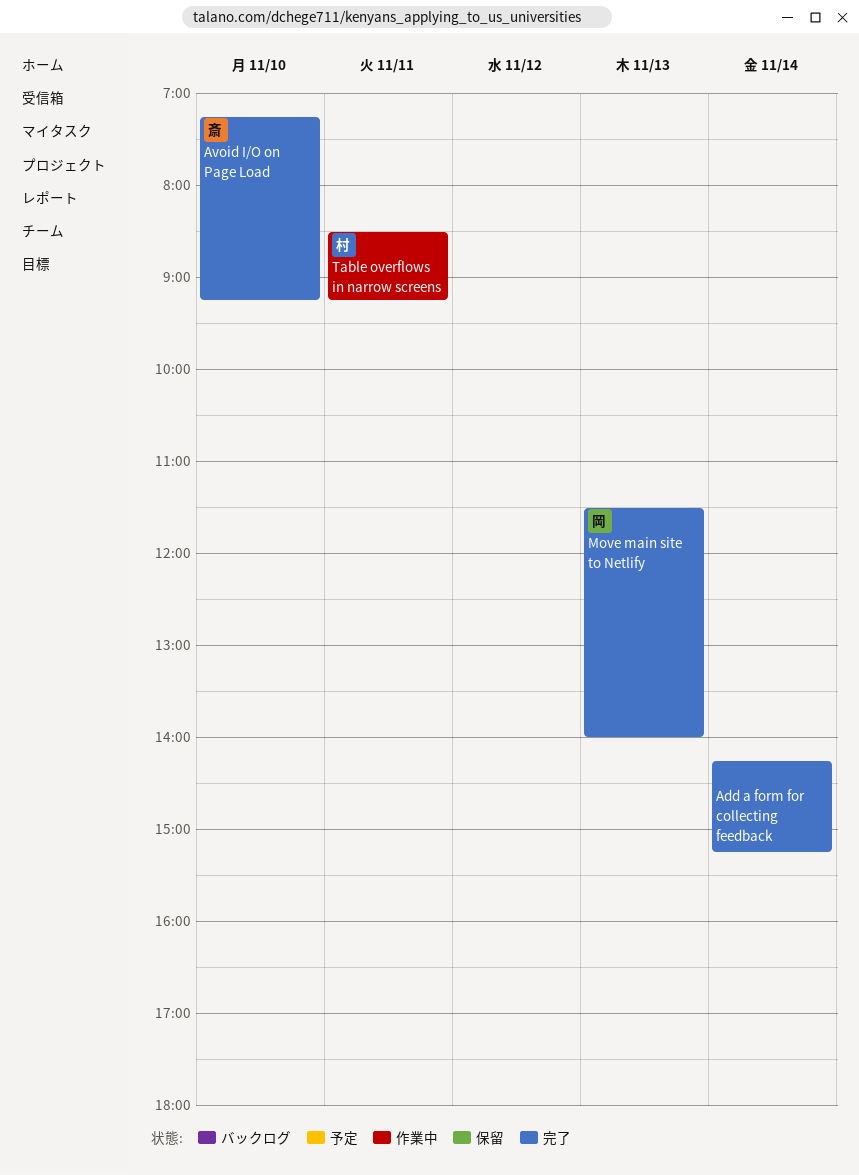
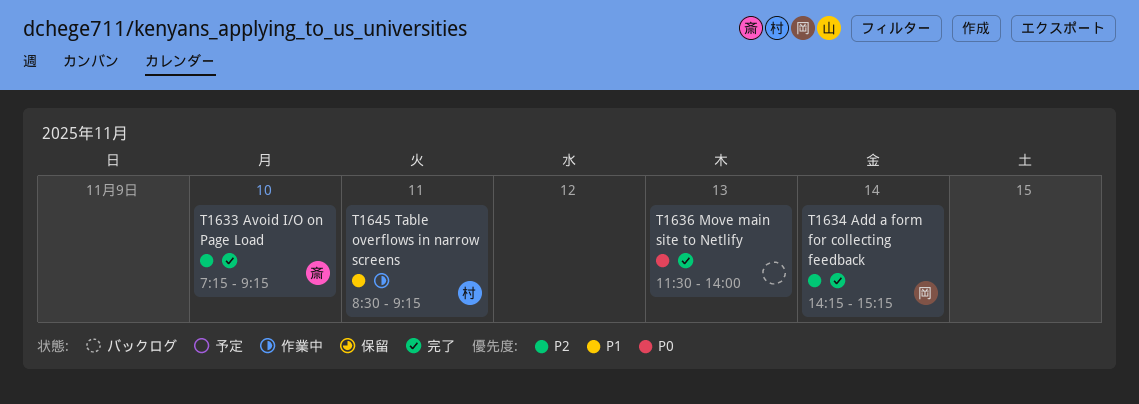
Add a form for collecting feedback, owner: none -> 岡
Move main site to Netlify, owner: 岡 -> none

